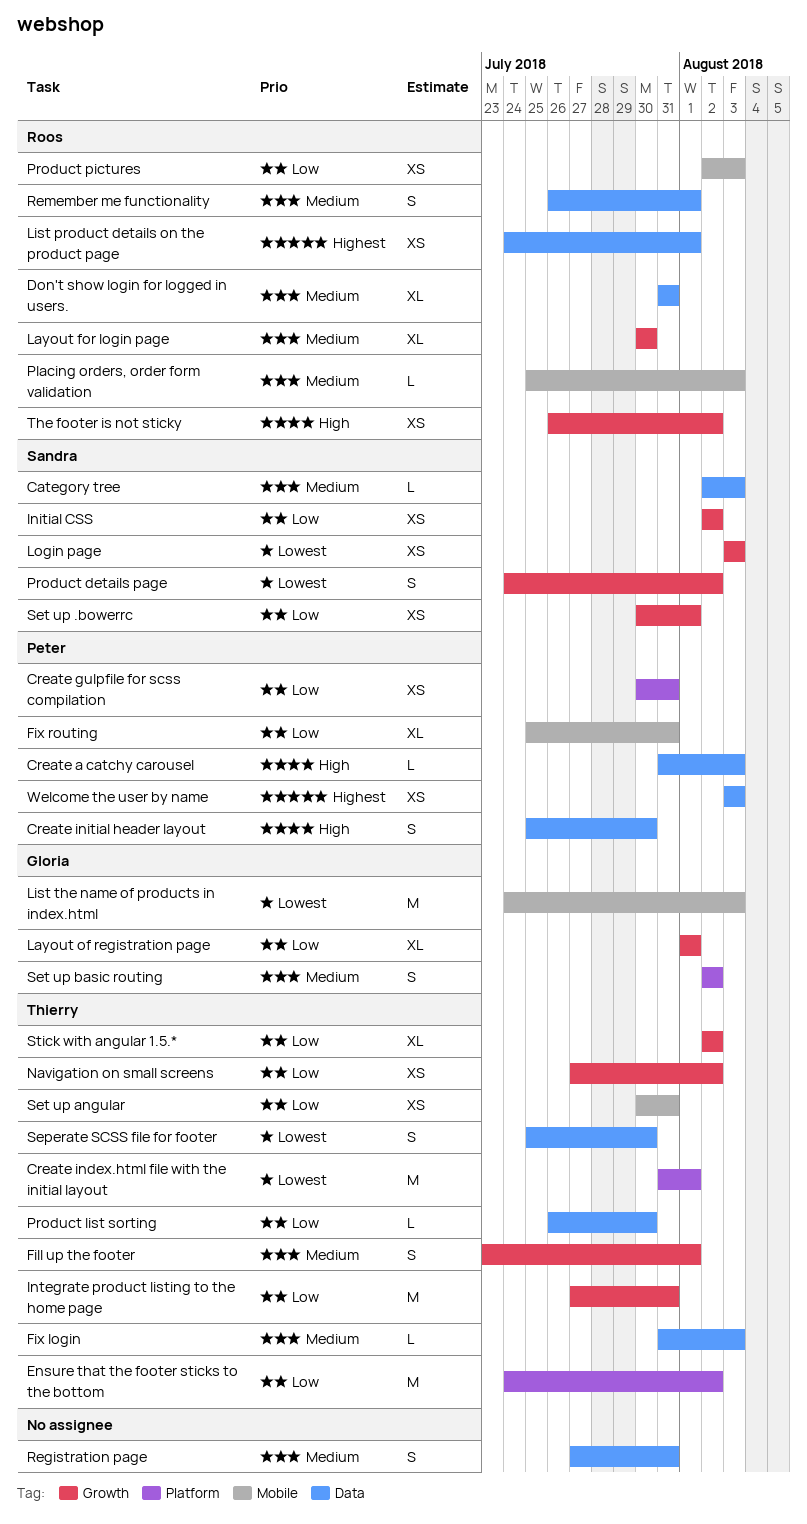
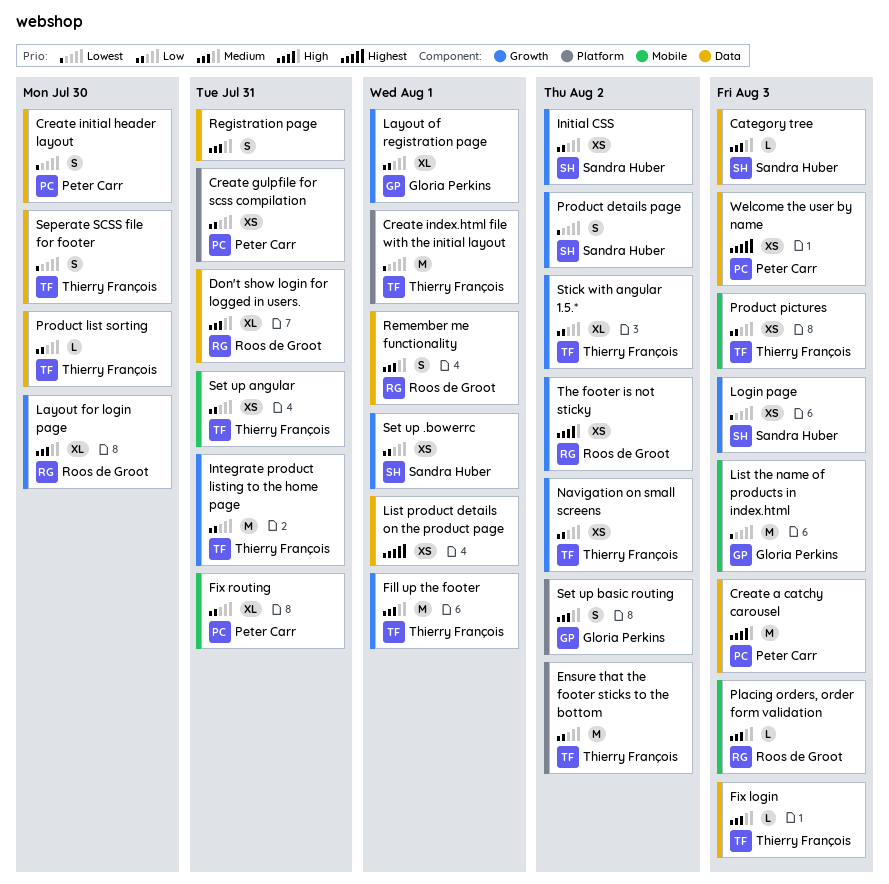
Create a catchy carousel, estimate: L -> M
Create initial header layout, priority: High -> Lowest
Fill up the footer, estimate: S -> M
List product details on the product page, owner: Roos de Groot -> none
Product pictures, owner: Roos de Groot -> Thierry François

